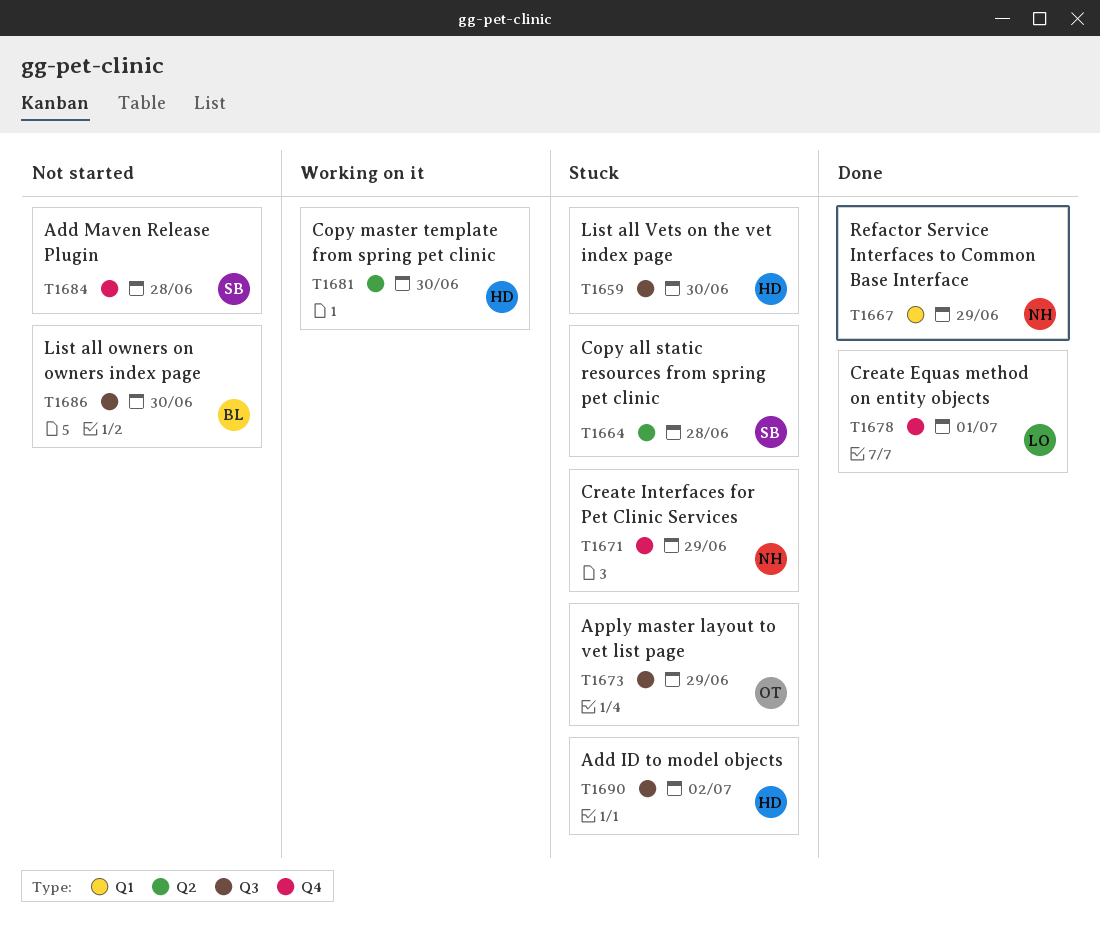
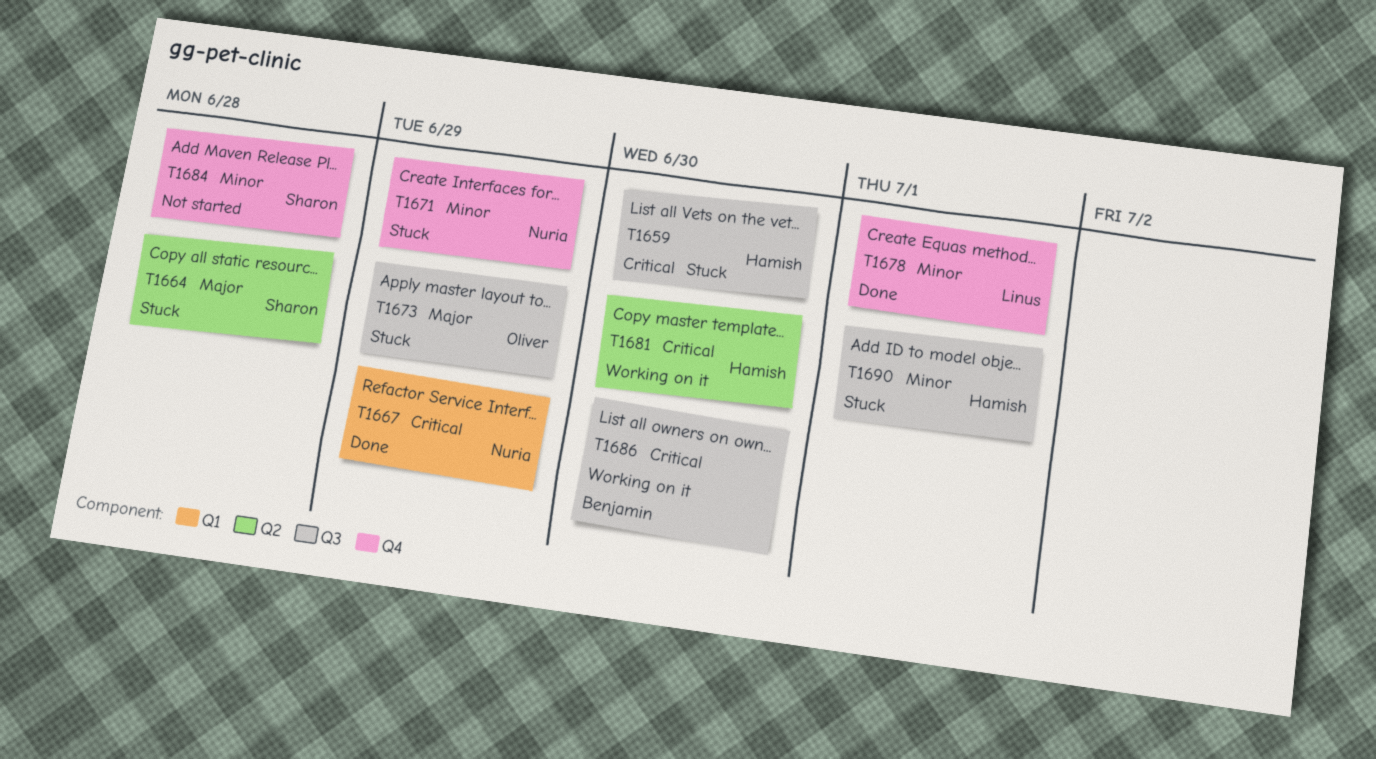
T1686, status: Not started -> Working on it
T1690, due: Jul 2 -> Jul 1

